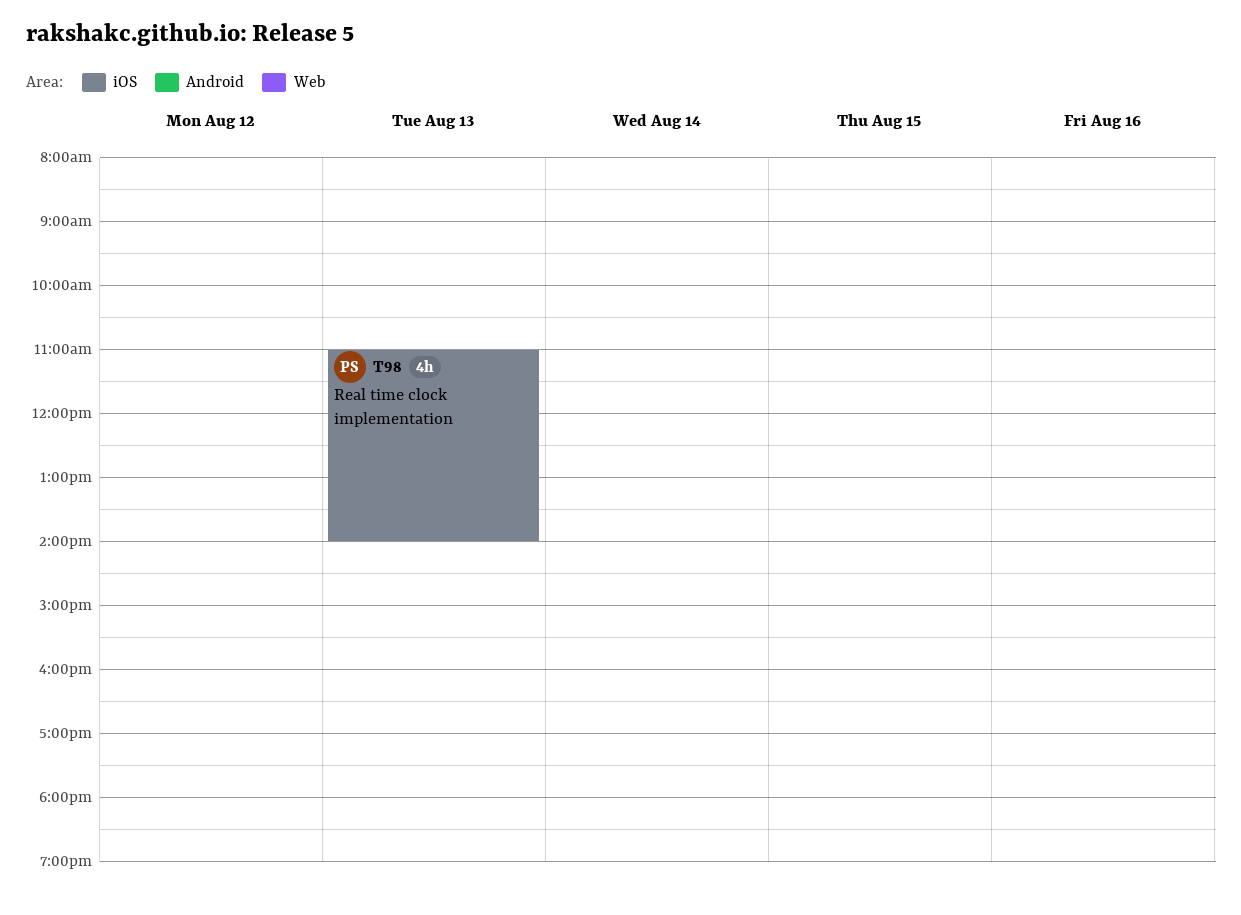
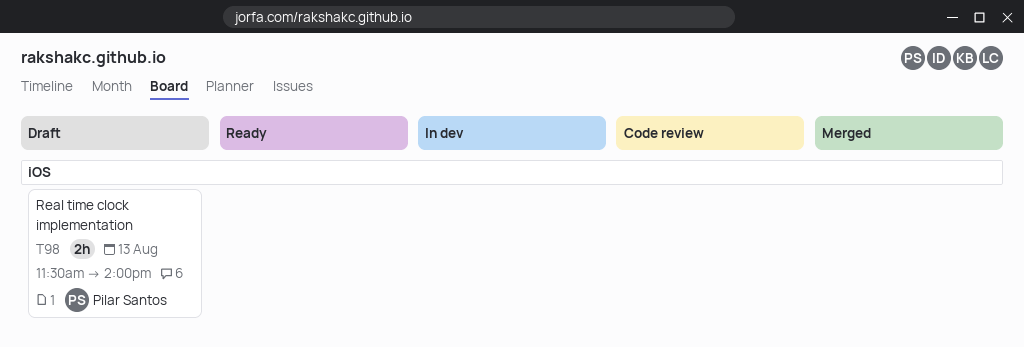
T98, estimate: 4h -> 2h
T98, begins: 11:00 -> 11:30

